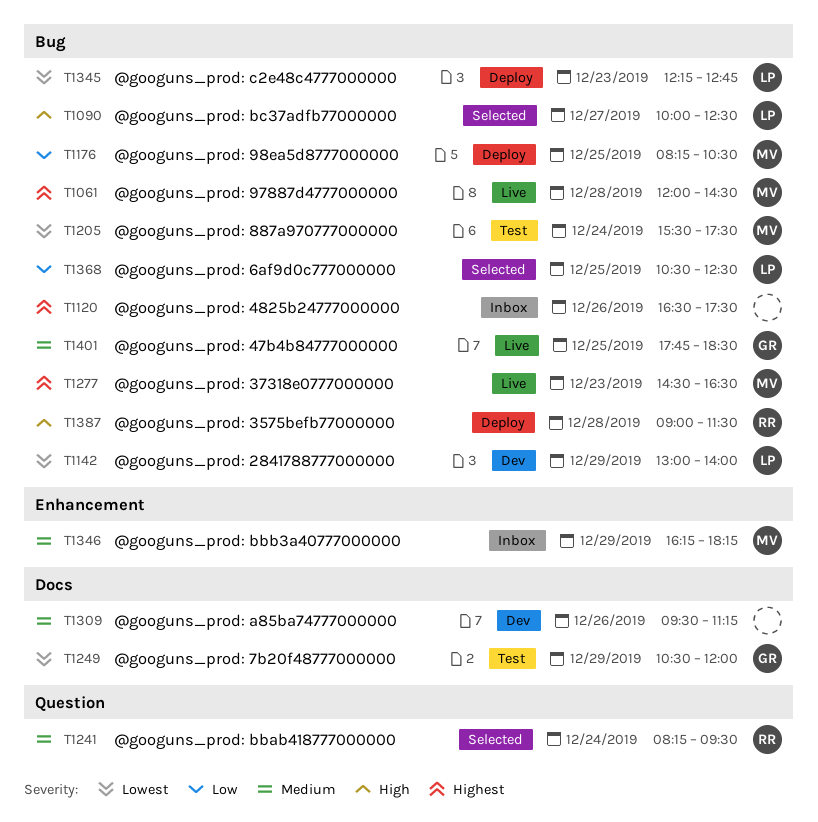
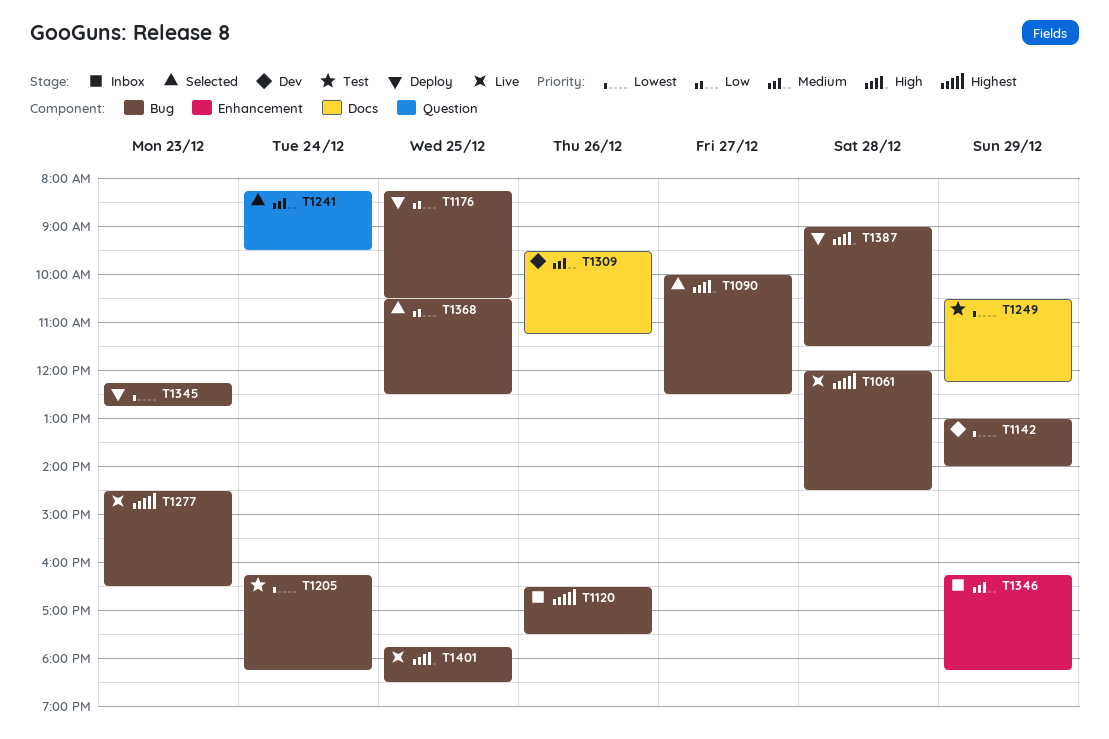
T1205, begins: 15:30 -> 16:15
T1205, ends: 17:30 -> 18:15
T1249, ends: 12:00 -> 12:15
T1401, priority: Medium -> High

